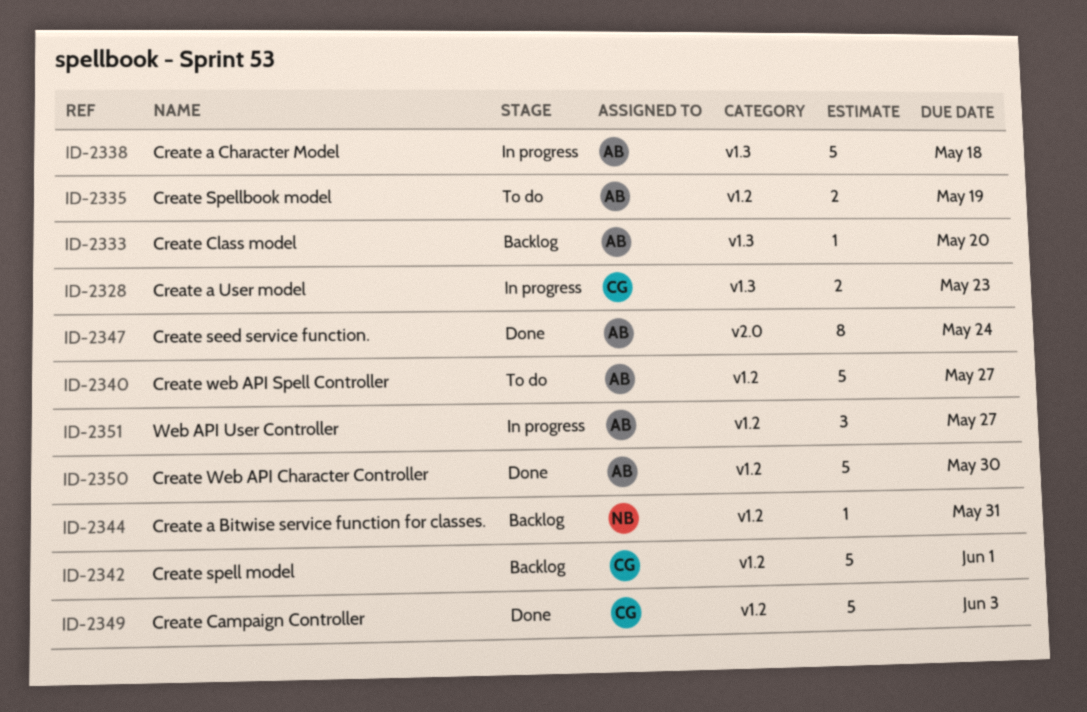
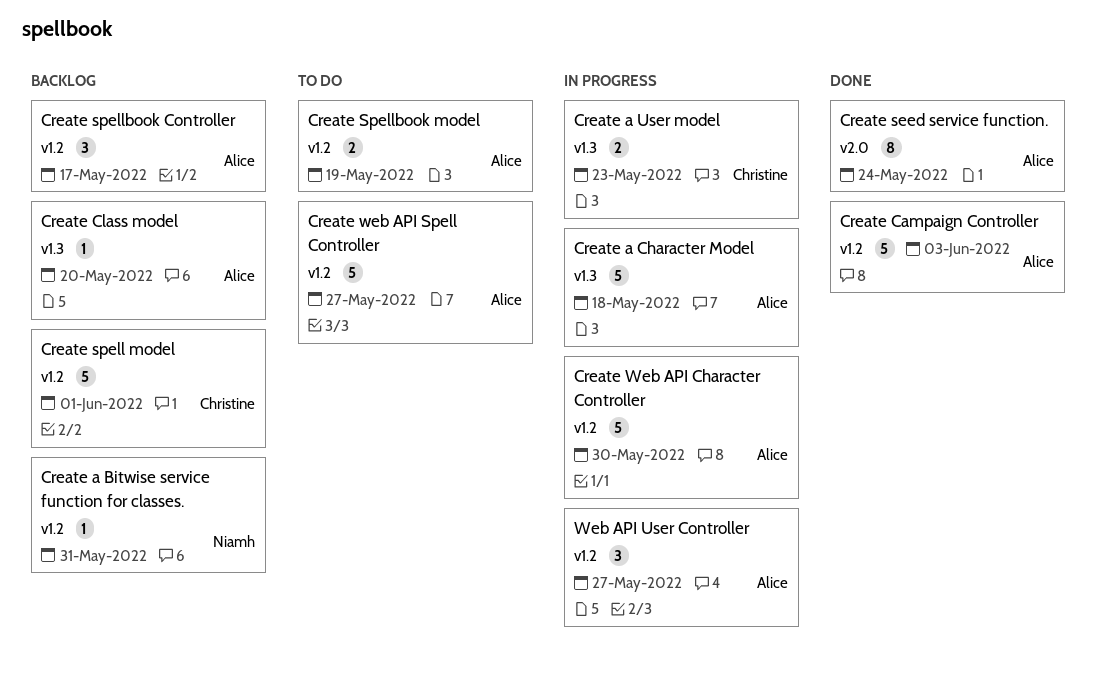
Create Campaign Controller, owner: Christine -> Alice
Create spellbook Controller: none -> present
Create Web API Character Controller, status: Done -> In progress

